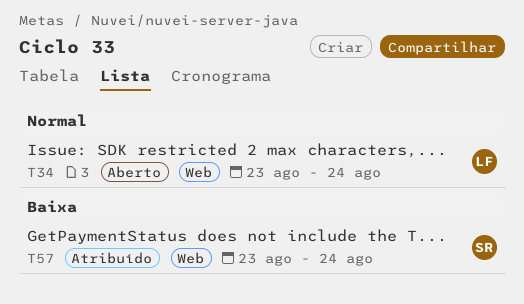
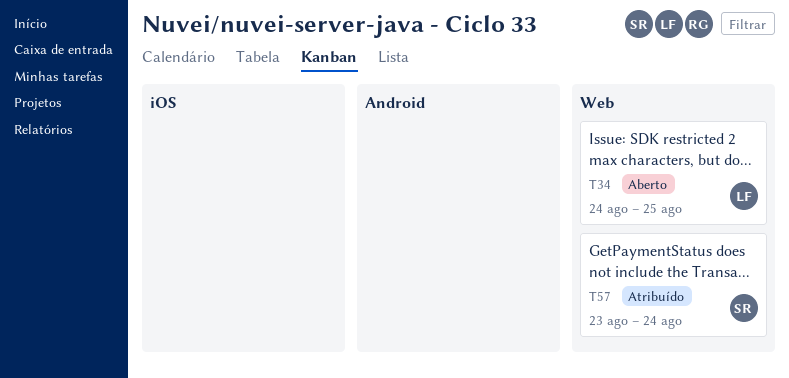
T34, start: Aug 23 -> Aug 24
T34, due: Aug 24 -> Aug 25

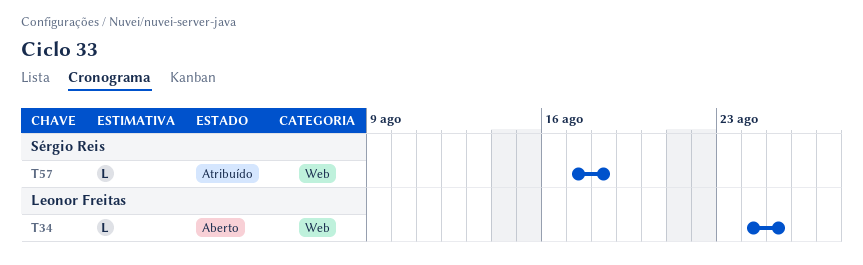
T57, start: Aug 23 -> Aug 17
T57, due: Aug 24 -> Aug 18

